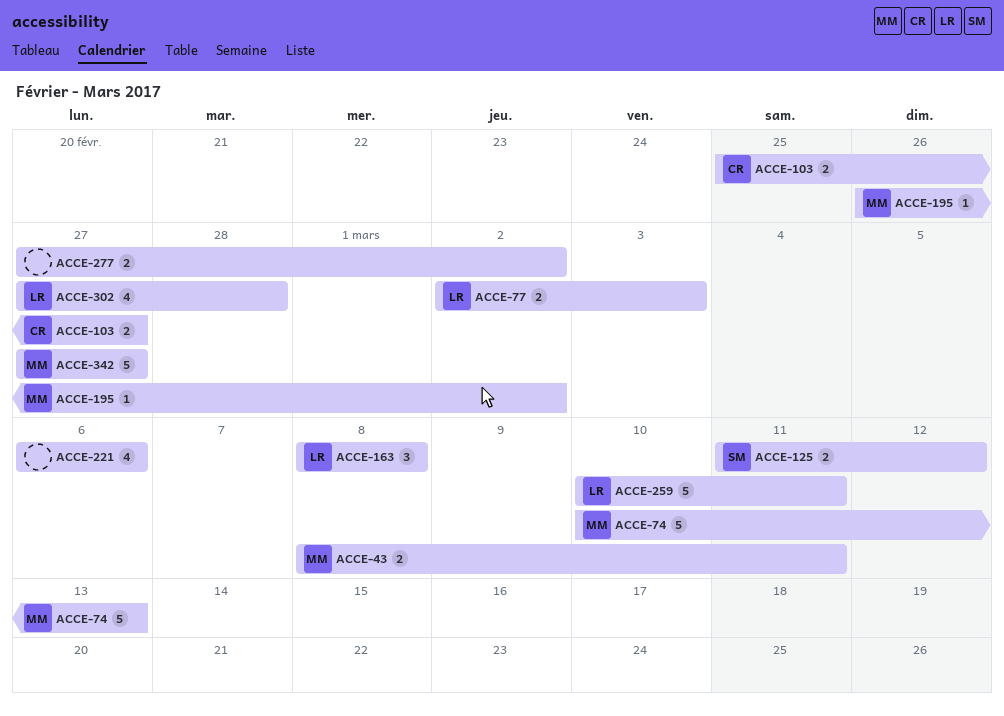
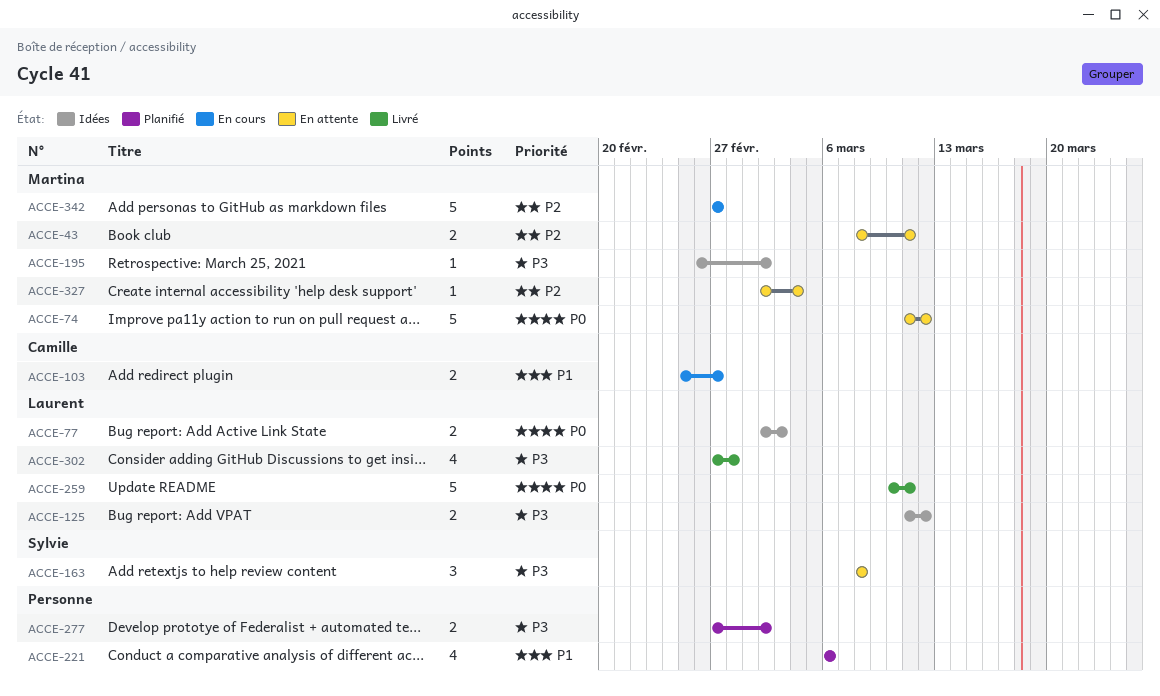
ACCE-74, start: Mar 10 -> Mar 11
ACCE-74, due: Mar 13 -> Mar 12
ACCE-125, owner: Sylvie -> Laurent
ACCE-163, owner: Laurent -> Sylvie
ACCE-327: none -> present

